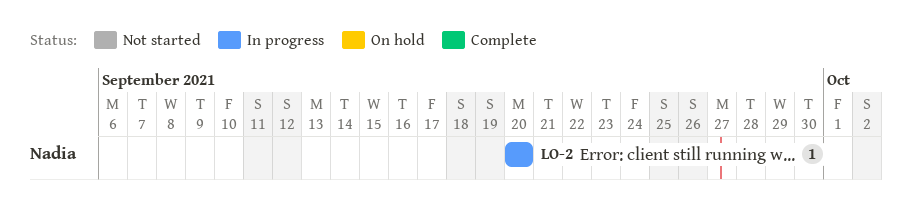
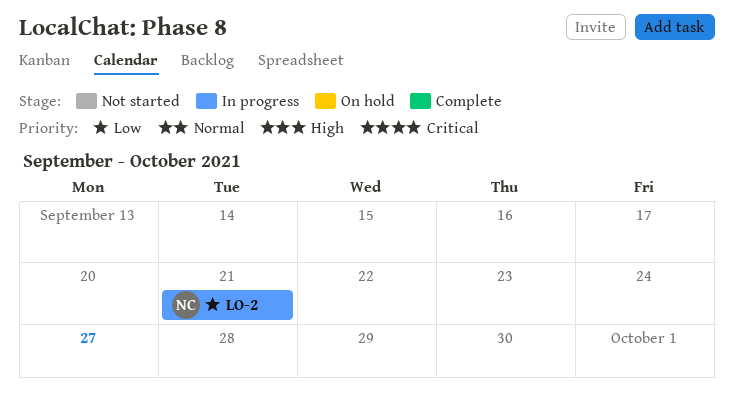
LO-2, start: Sep 20 -> Sep 21
LO-2, due: Sep 20 -> Sep 21

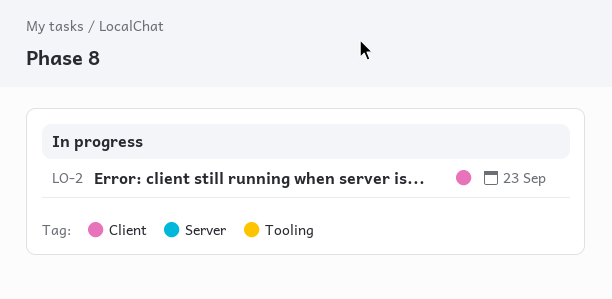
LO-2, due: Sep 21 -> Sep 23

